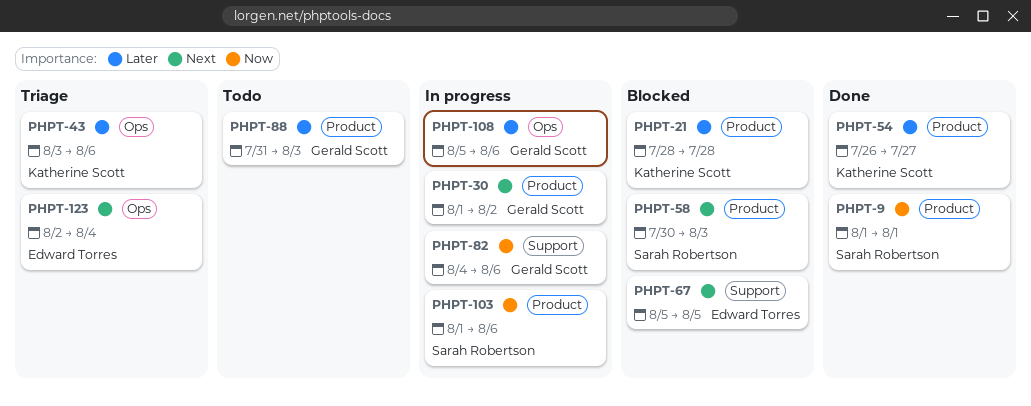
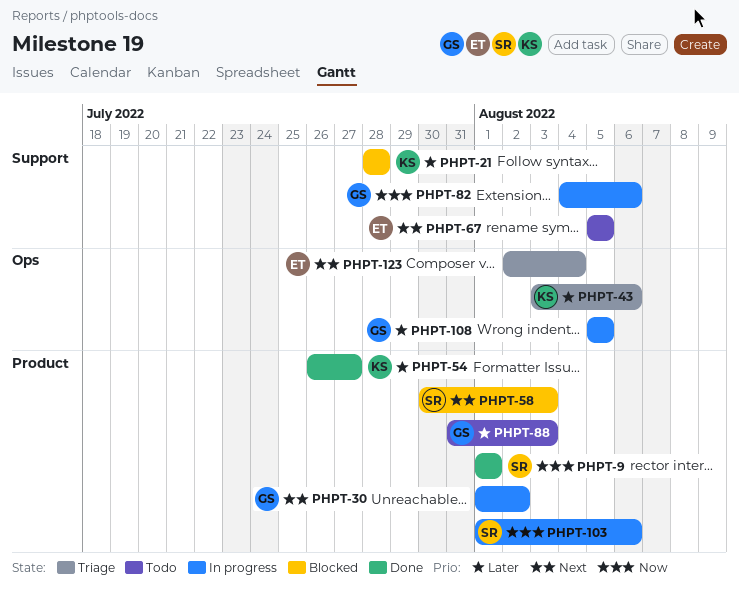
PHPT-21, label: Product -> Support
PHPT-67, status: Blocked -> Todo
PHPT-108, due: Aug 6 -> Aug 5

